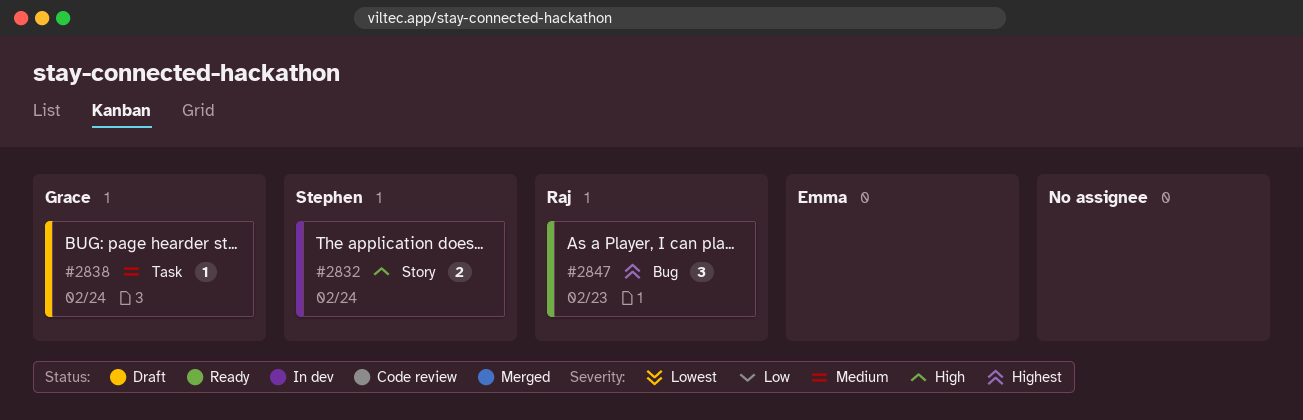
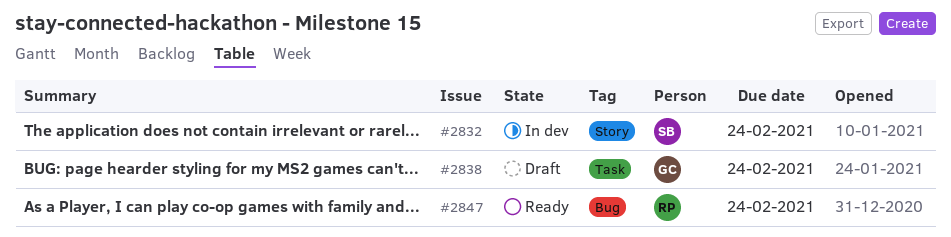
#2847, due: Feb 23 -> Feb 24

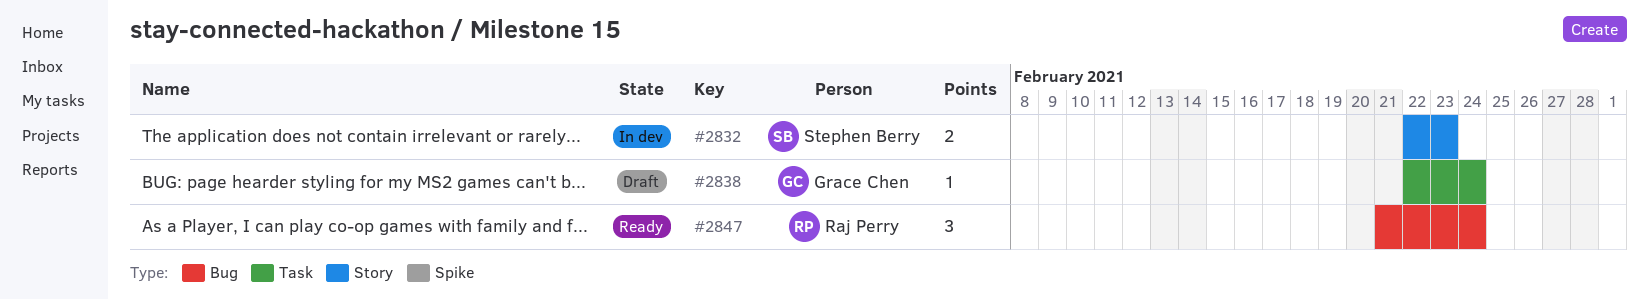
#2832, due: Feb 24 -> Feb 23

